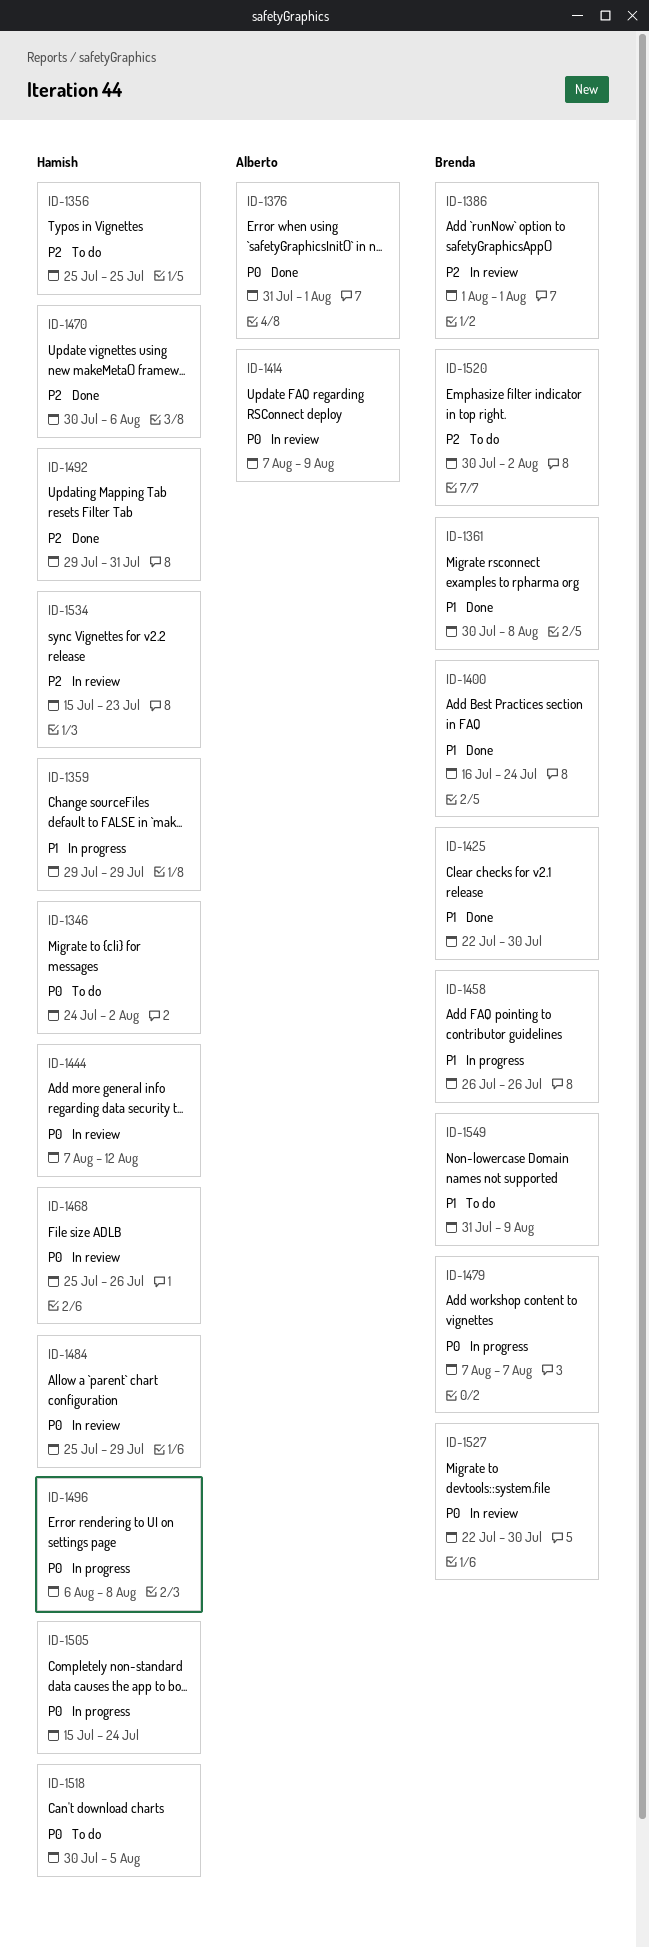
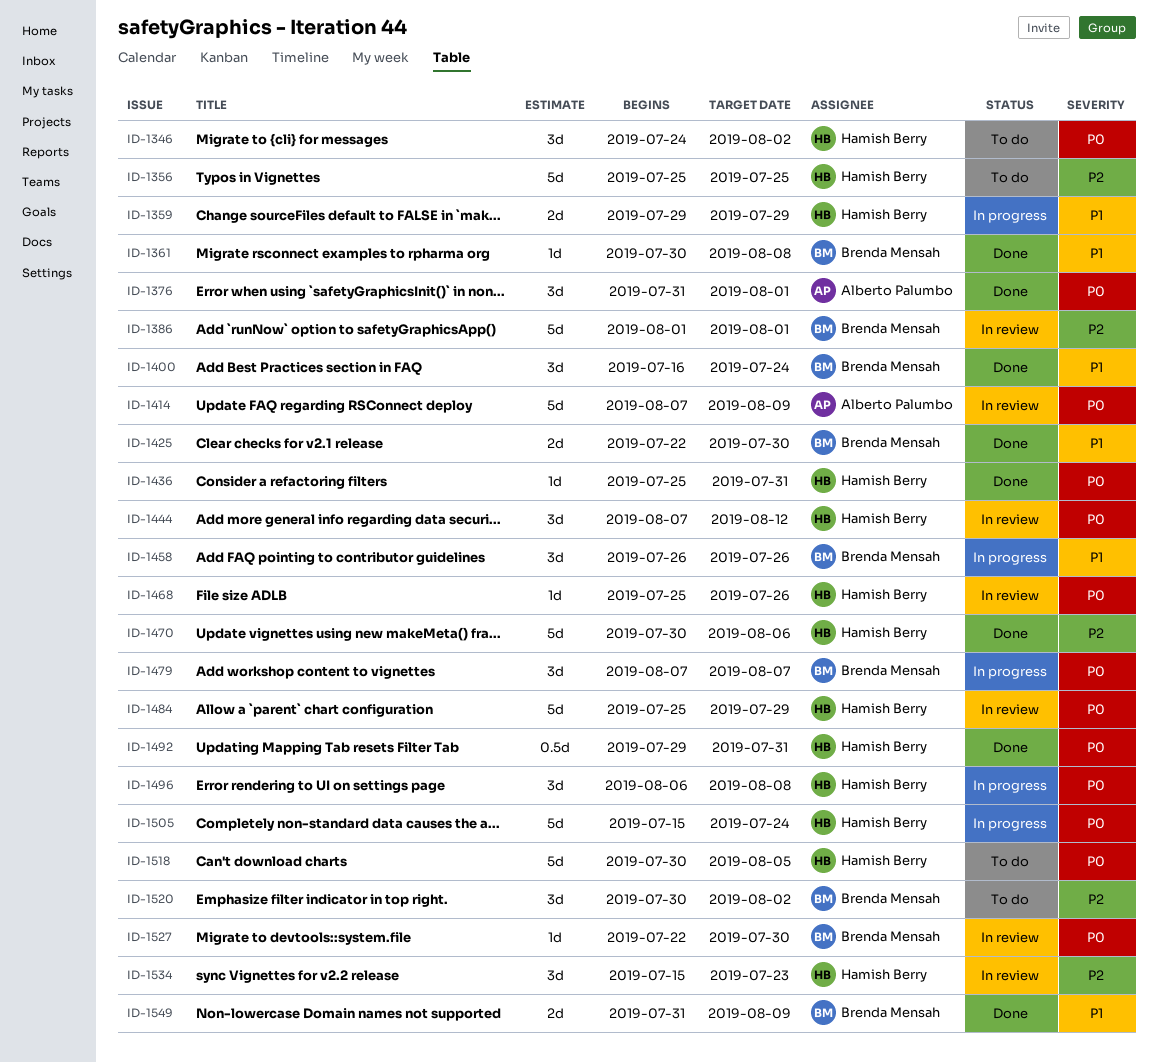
ID-1436: none -> present
ID-1492, priority: P2 -> P0
ID-1549, status: To do -> Done

